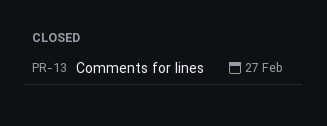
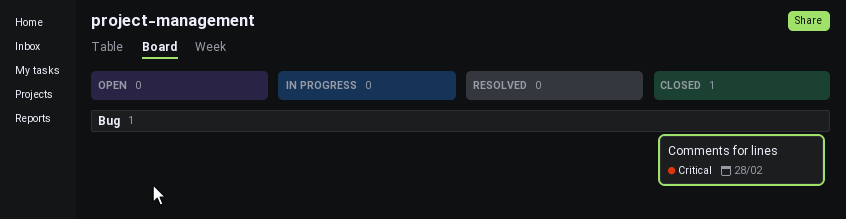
Comments for lines, due: Feb 27 -> Feb 28

